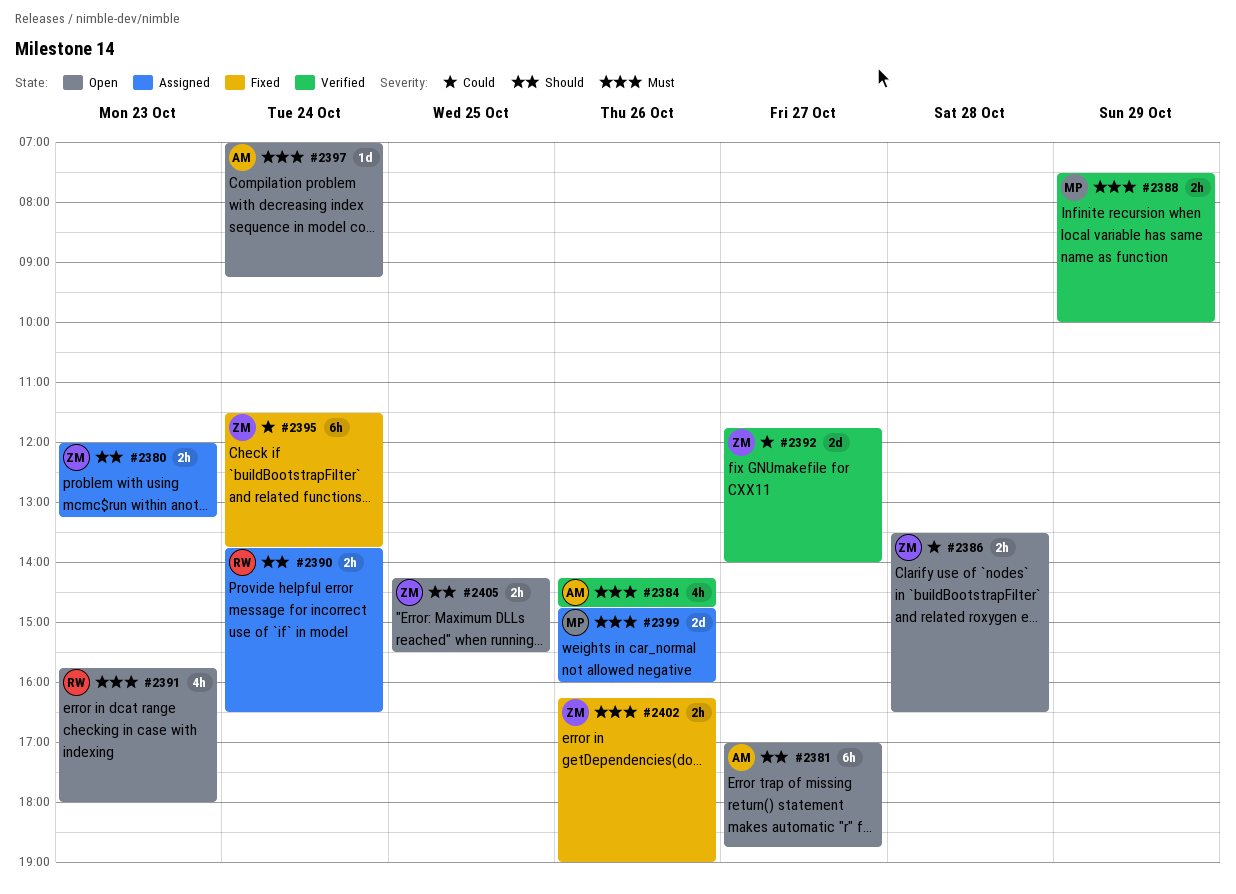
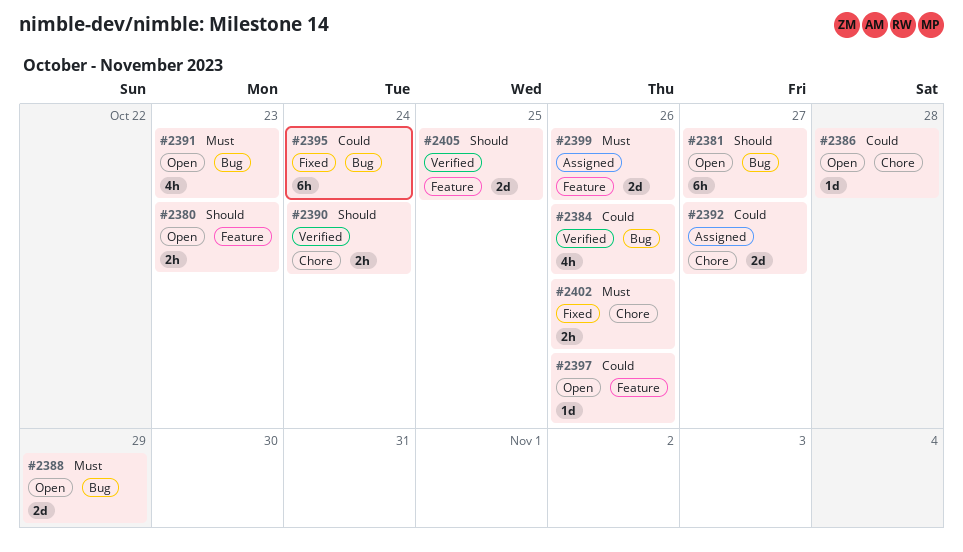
#2380, status: Assigned -> Open
#2384, priority: Must -> Could
#2386, estimate: 2h -> 1d
#2388, status: Verified -> Open
#2388, estimate: 2h -> 2d
#2390, status: Assigned -> Verified
#2392, status: Verified -> Assigned
#2397, priority: Must -> Could
#2397, day: Oct 24 -> Oct 26
#2405, status: Open -> Verified
#2405, estimate: 2h -> 2d

